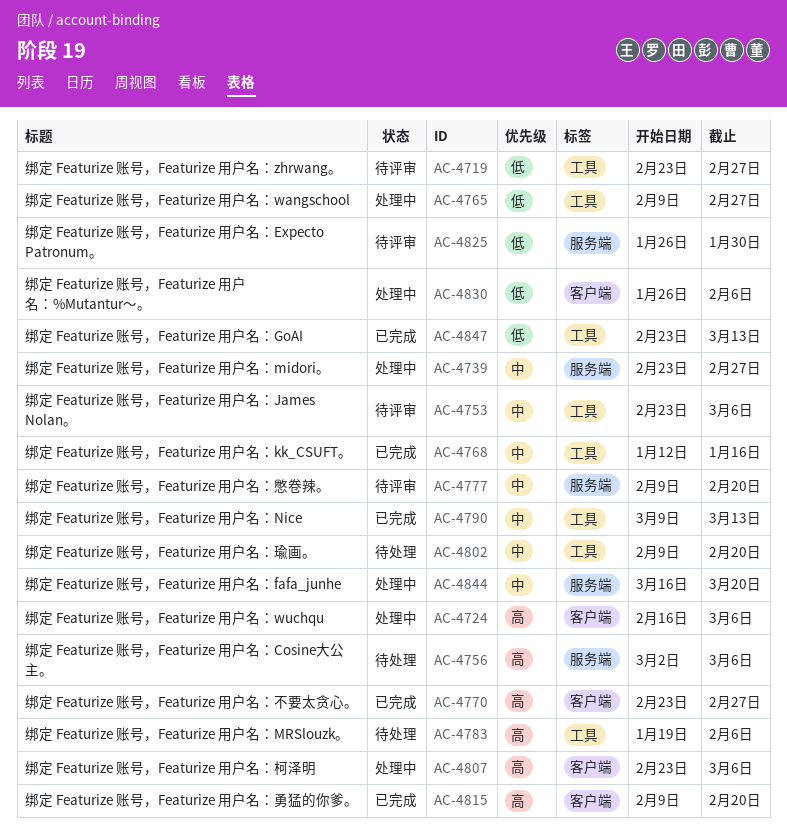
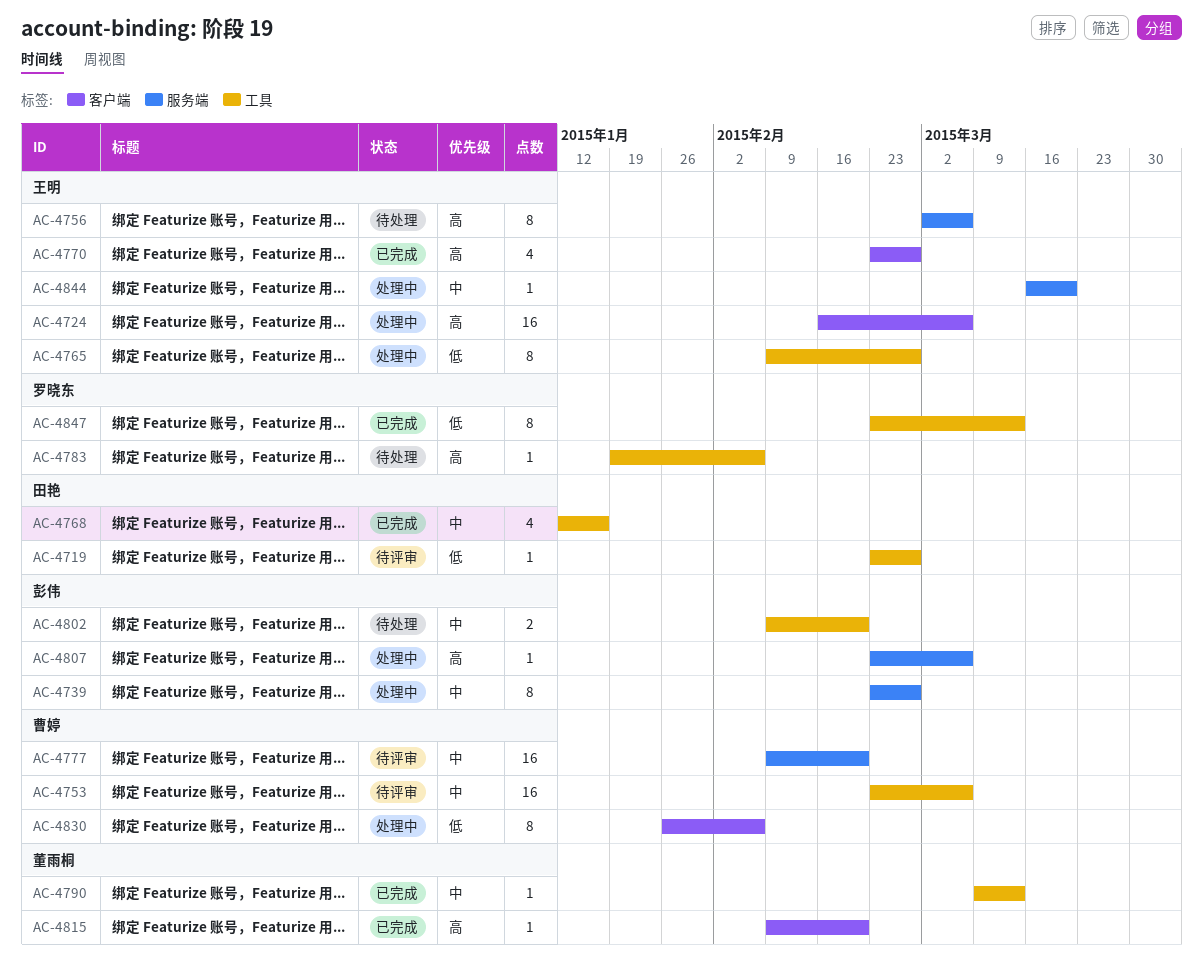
AC-4807, label: 客户端 -> 服务端
AC-4825: present -> none

